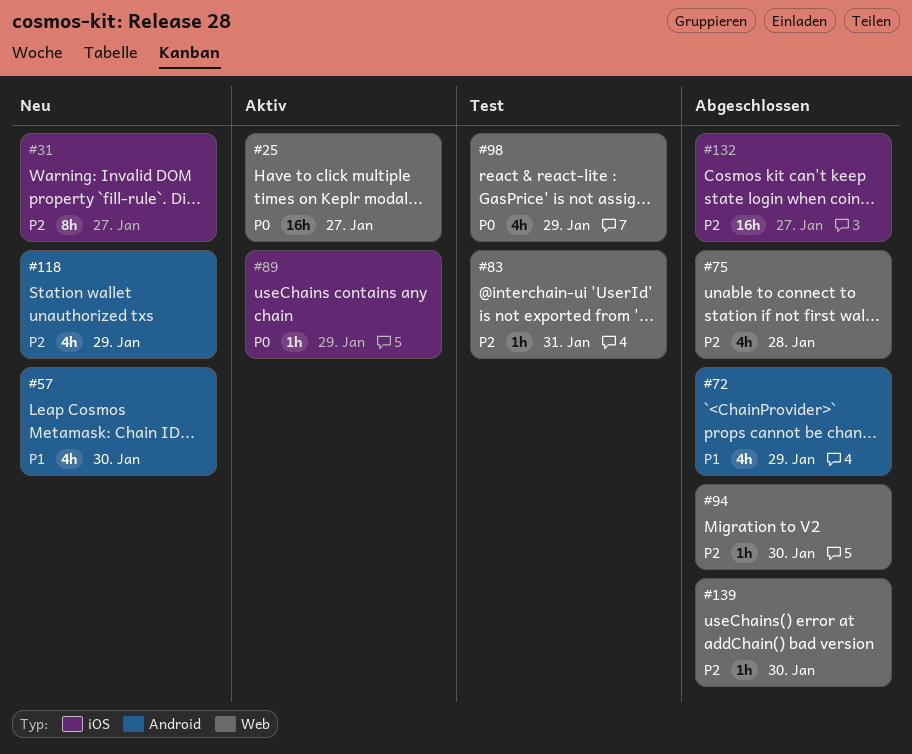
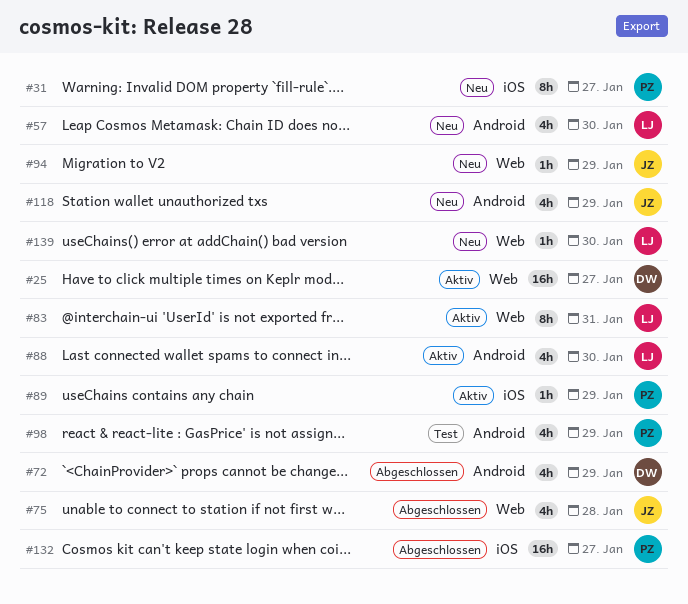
#83, status: Test -> Aktiv
#83, estimate: 1h -> 8h
#88: none -> present
#94, status: Abgeschlossen -> Neu
#94, due: Jan 30 -> Jan 29
#98, label: Web -> Android
#139, status: Abgeschlossen -> Neu

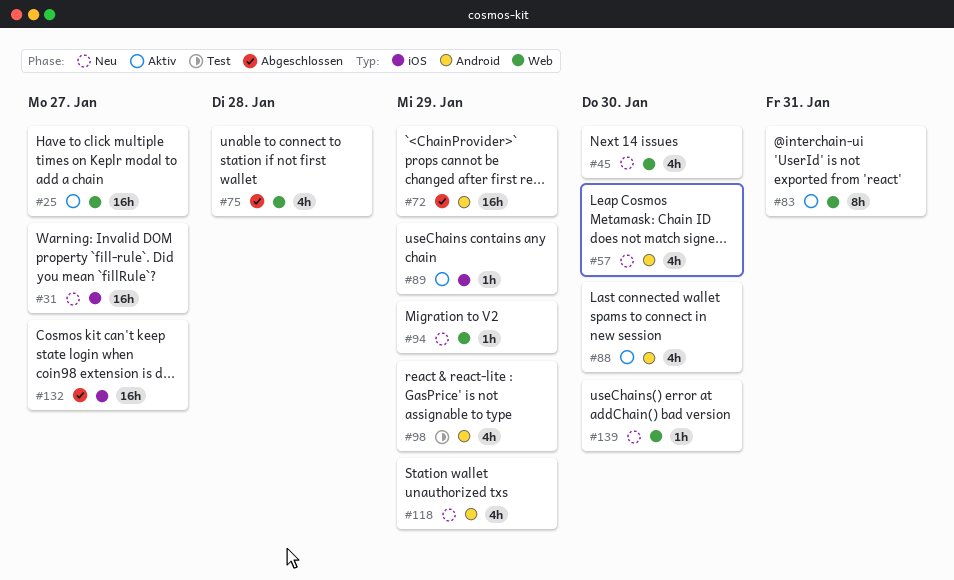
#31, estimate: 8h -> 16h
#45: none -> present
#72, estimate: 4h -> 16h

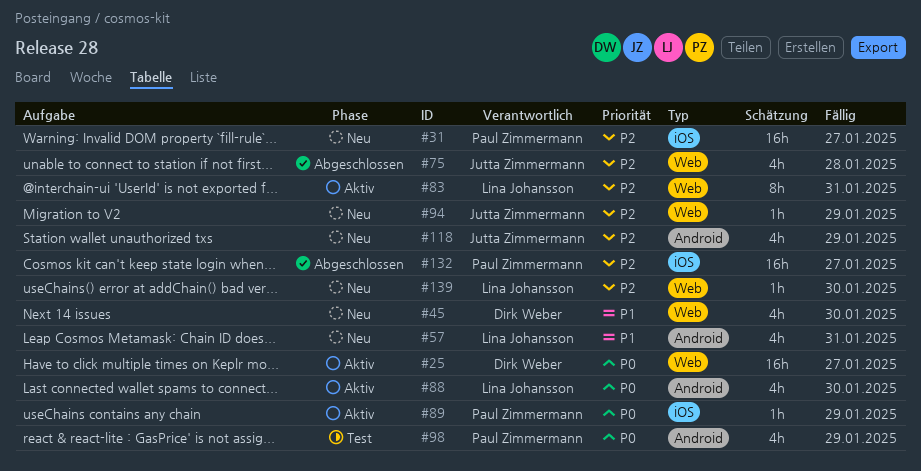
#57, due: Jan 30 -> Jan 31
#72: present -> none

